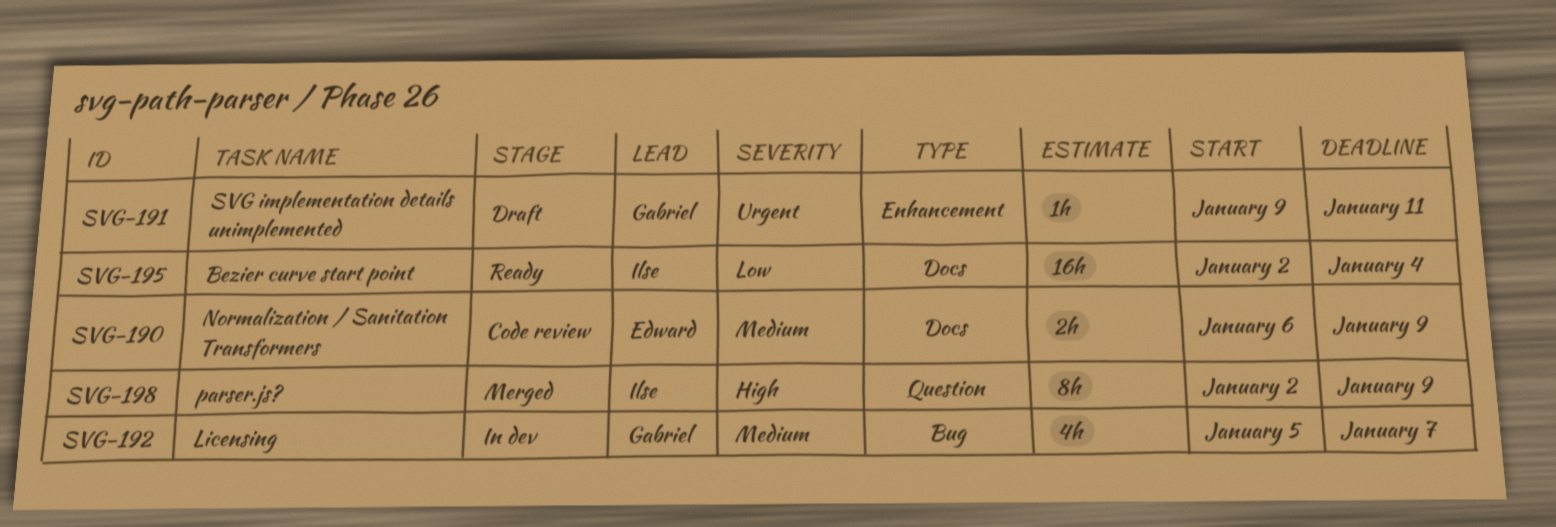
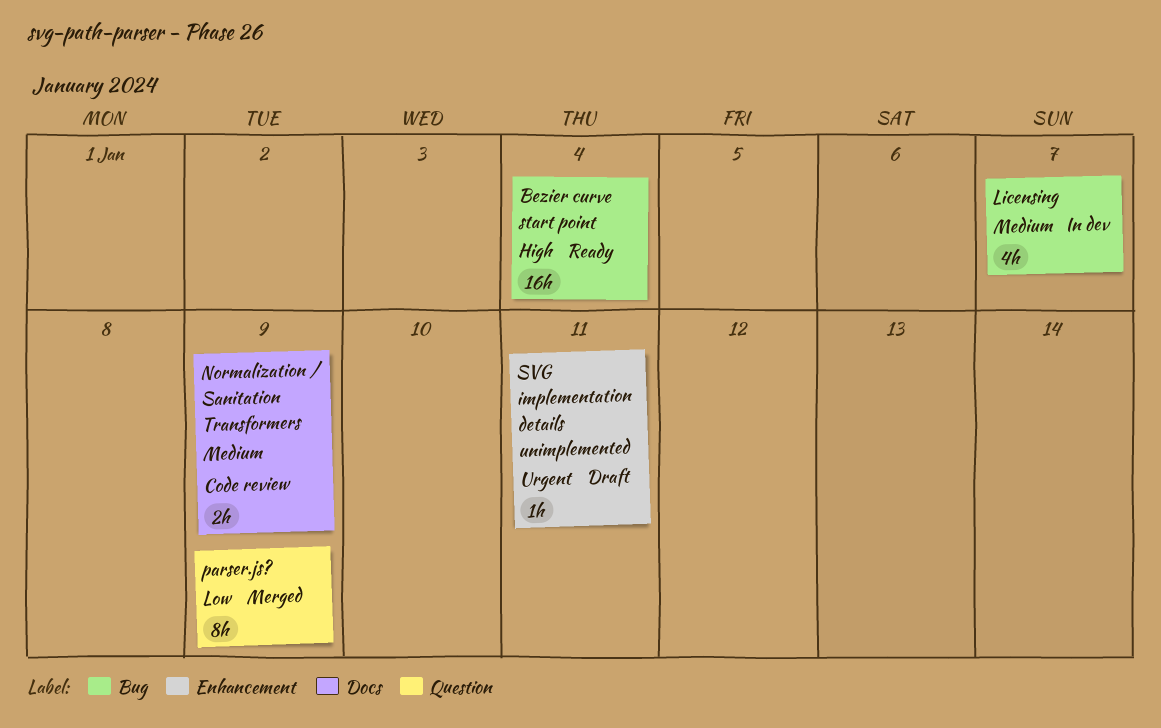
Bezier curve start point, priority: Low -> High
Bezier curve start point, label: Docs -> Bug
parser.js?, priority: High -> Low

